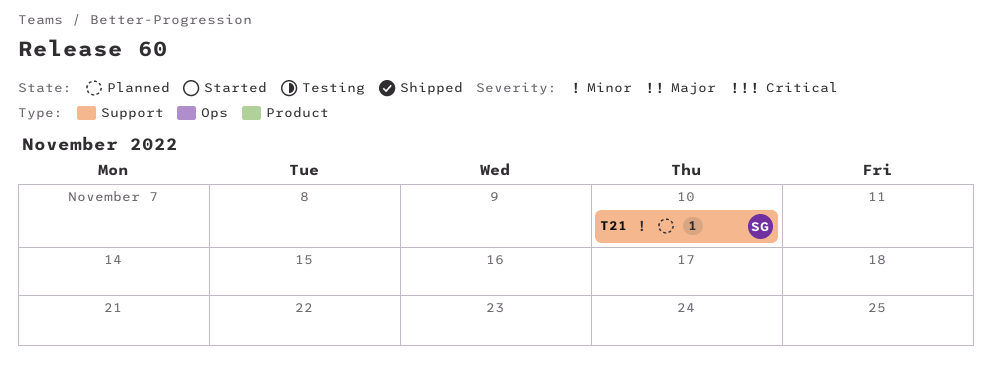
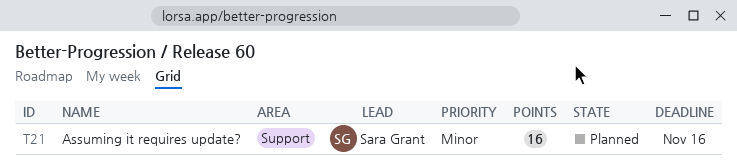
T21, estimate: 1 -> 16
T21, due: Nov 10 -> Nov 16

